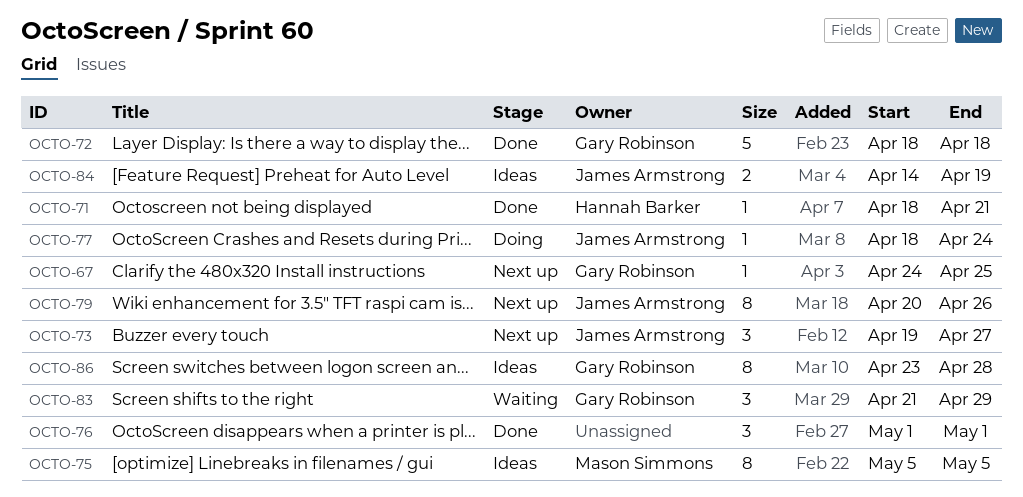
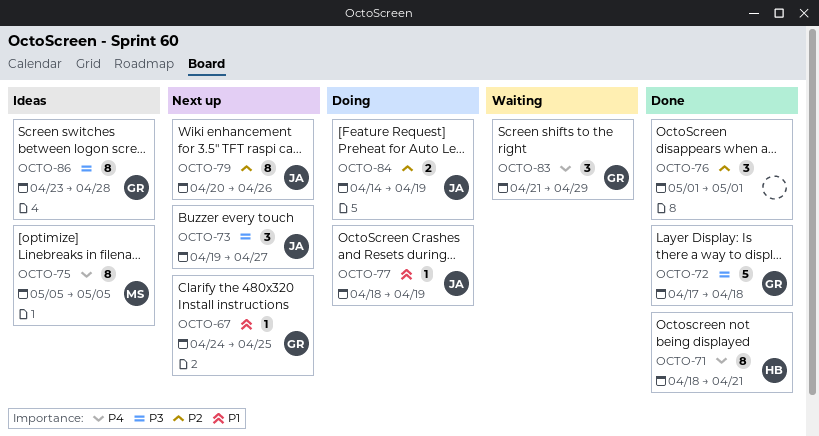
OCTO-71, estimate: 1 -> 8
OCTO-72, start: Apr 18 -> Apr 17
OCTO-77, due: Apr 24 -> Apr 19
OCTO-84, status: Ideas -> Doing

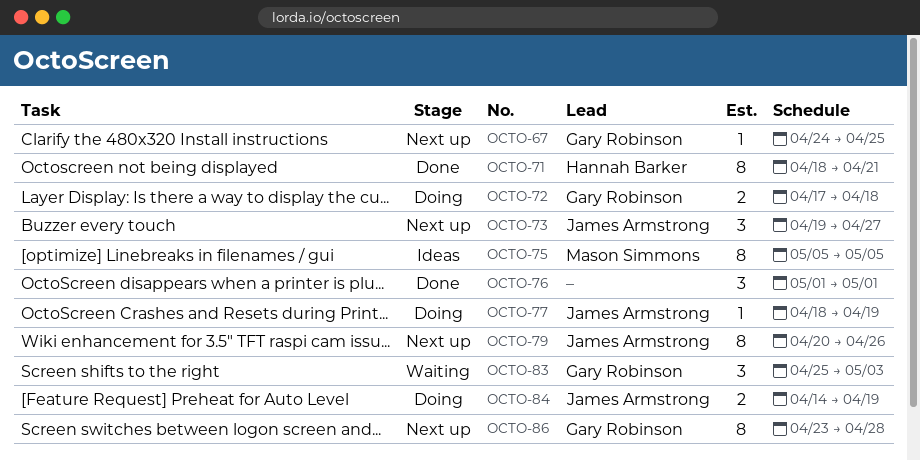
OCTO-72, status: Done -> Doing
OCTO-72, estimate: 5 -> 2
OCTO-83, start: Apr 21 -> Apr 25
OCTO-83, due: Apr 29 -> May 3
OCTO-86, status: Ideas -> Next up

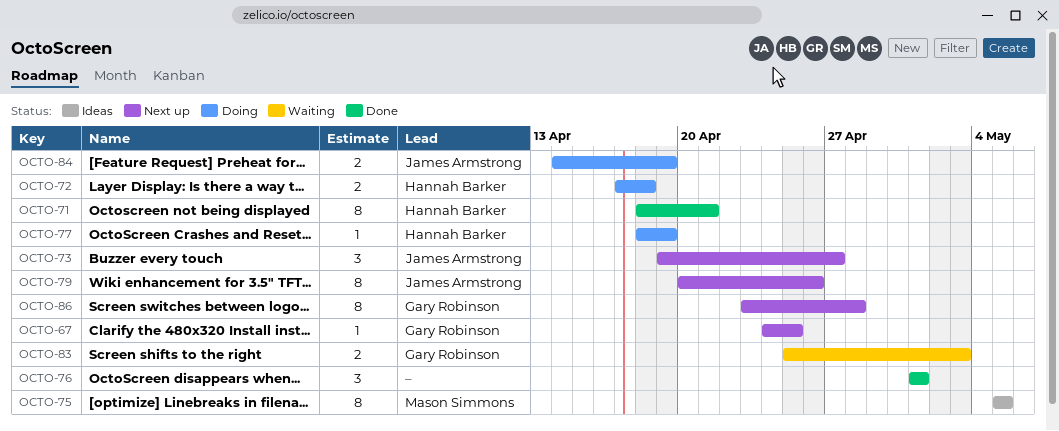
OCTO-72, owner: Gary Robinson -> Hannah Barker
OCTO-77, owner: James Armstrong -> Hannah Barker
OCTO-83, estimate: 3 -> 2

